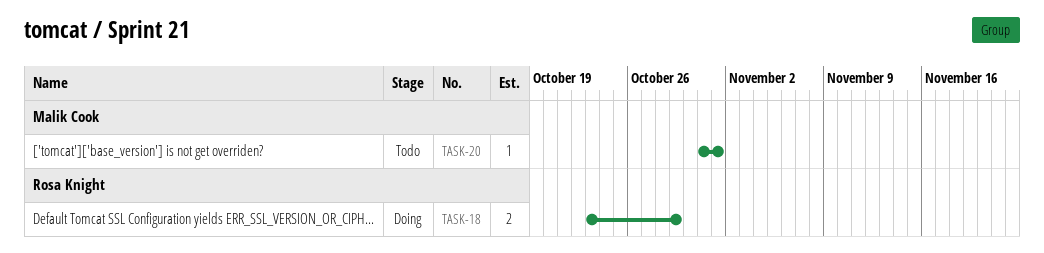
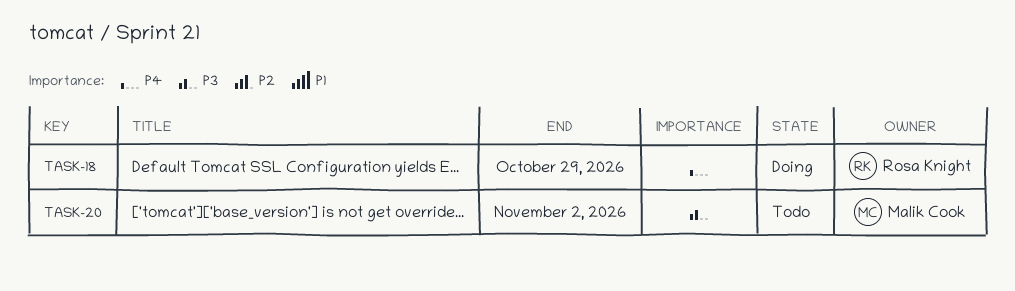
TASK-20, due: Nov 1 -> Nov 2

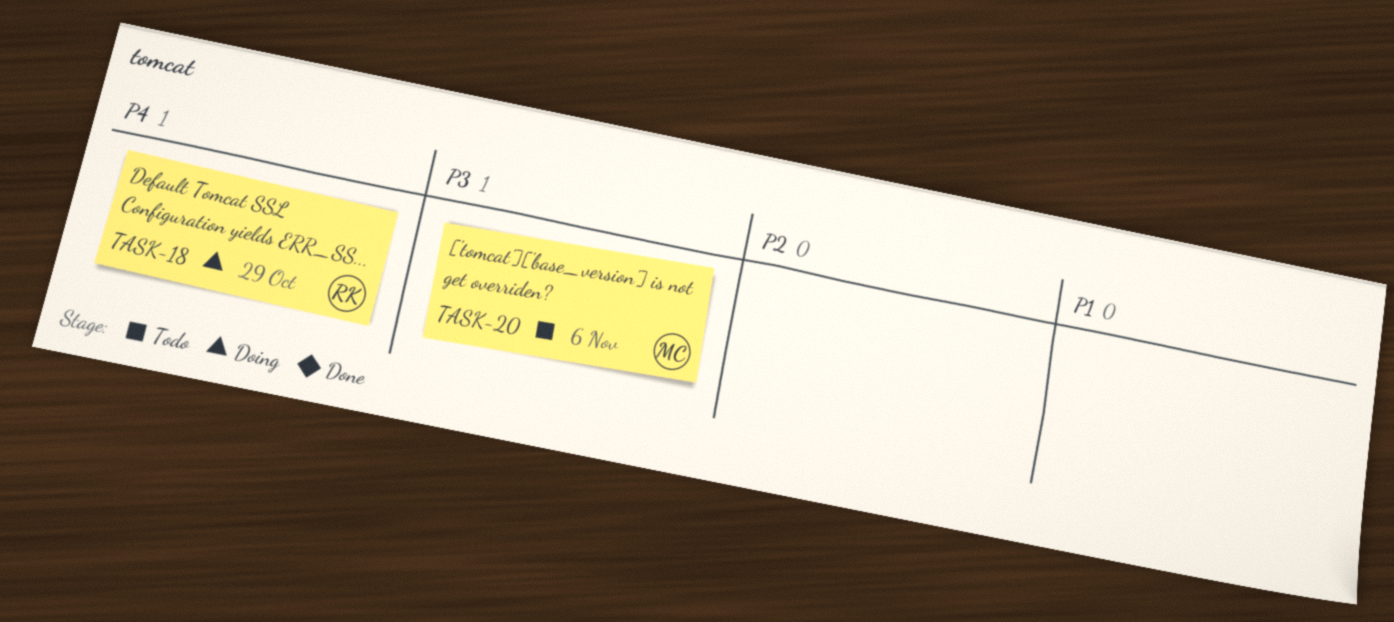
TASK-20, due: Nov 2 -> Nov 6

